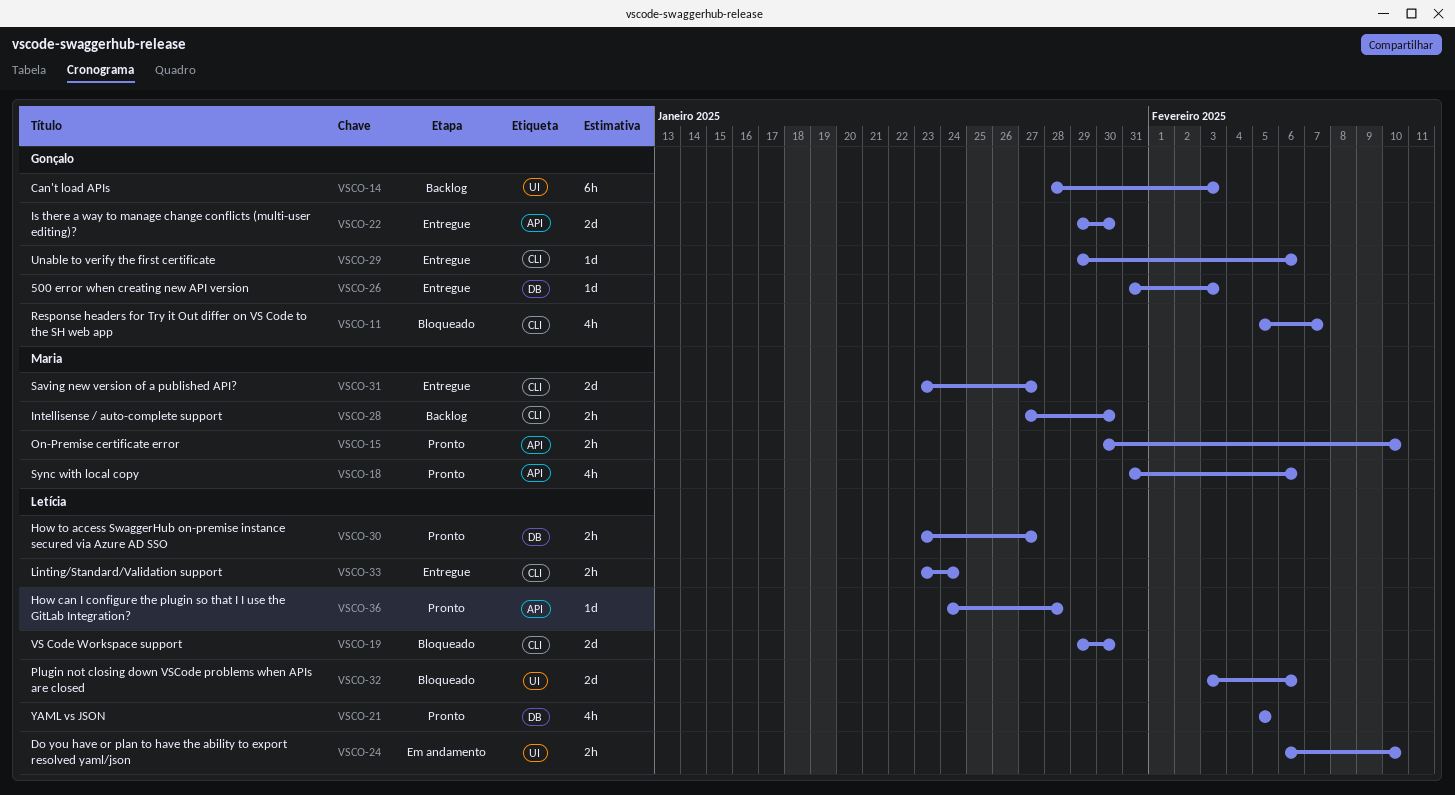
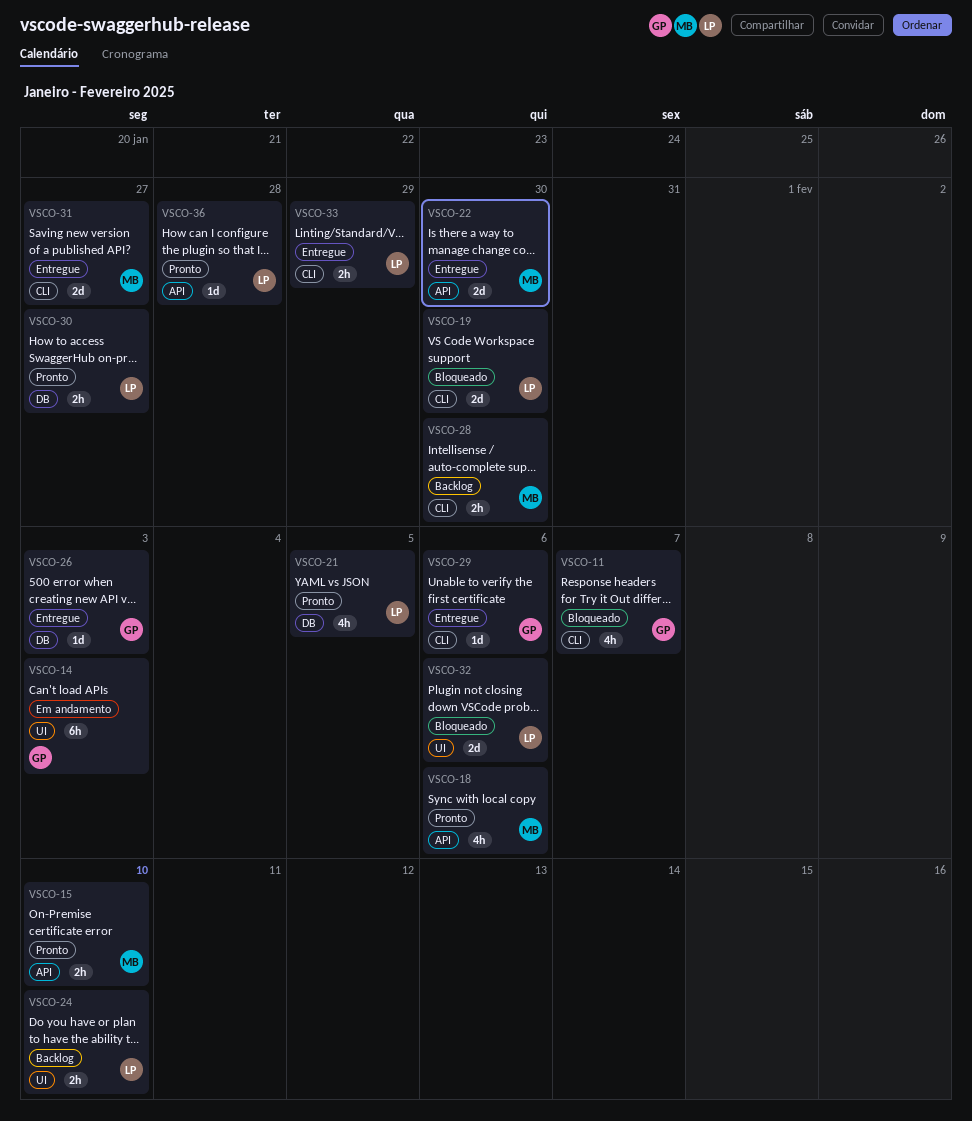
VSCO-14, status: Backlog -> Em andamento
VSCO-22, owner: Gonçalo -> Maria
VSCO-24, status: Em andamento -> Backlog
VSCO-33, due: Jan 24 -> Jan 29

